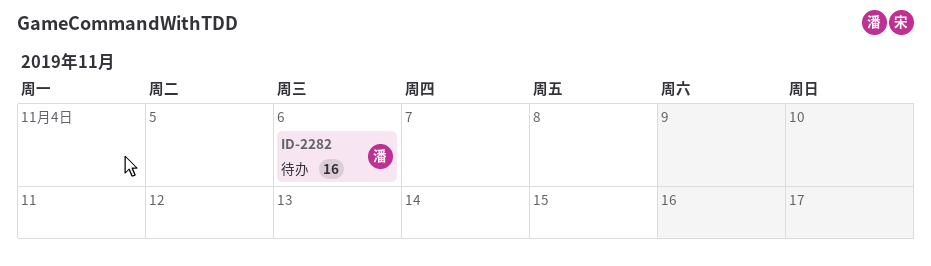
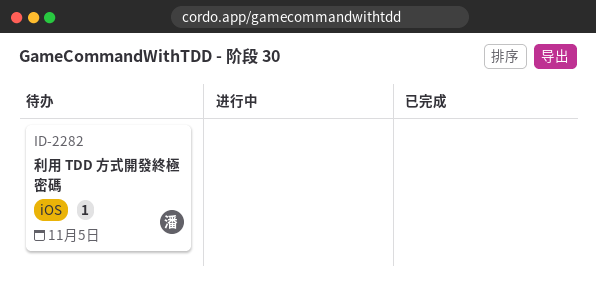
ID-2282, estimate: 16 -> 1
ID-2282, due: Nov 6 -> Nov 5

